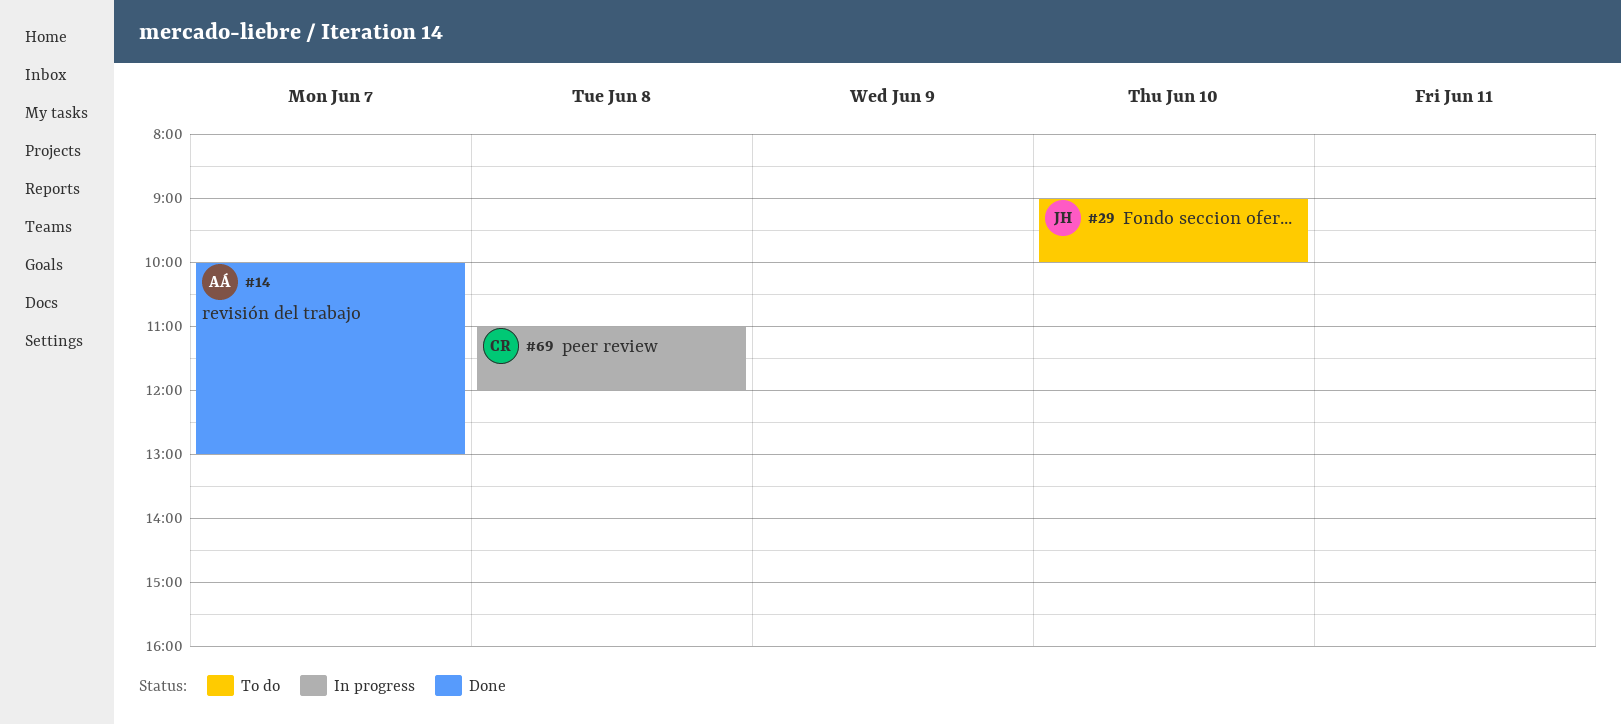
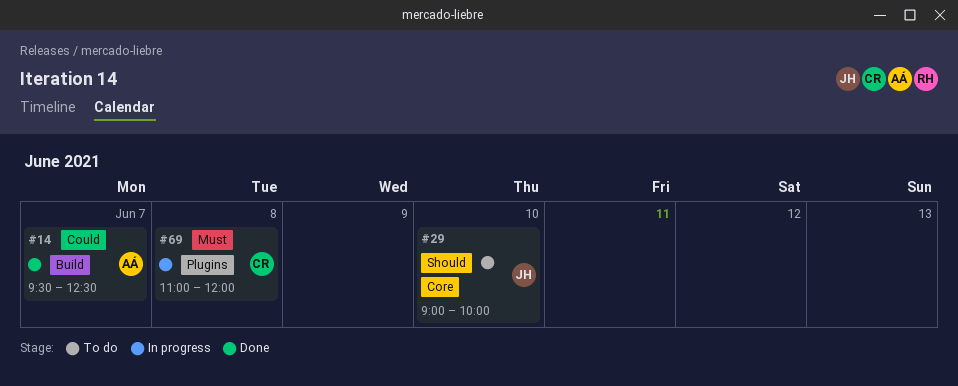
#14, begins: 10:00 -> 09:30
#14, ends: 13:00 -> 12:30

